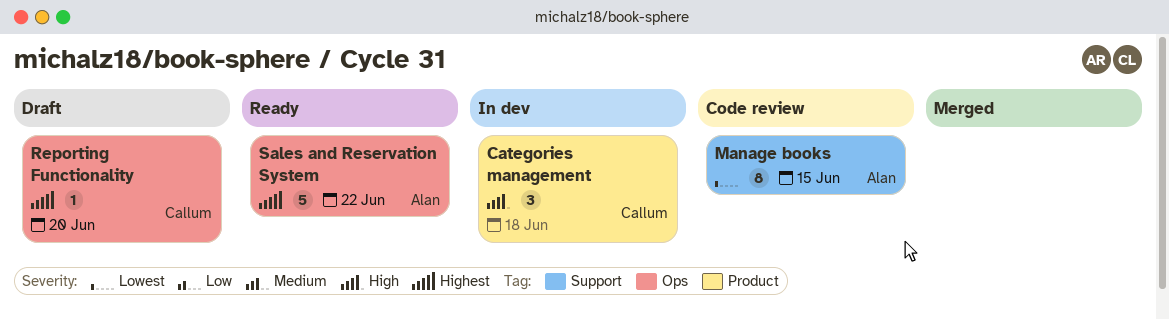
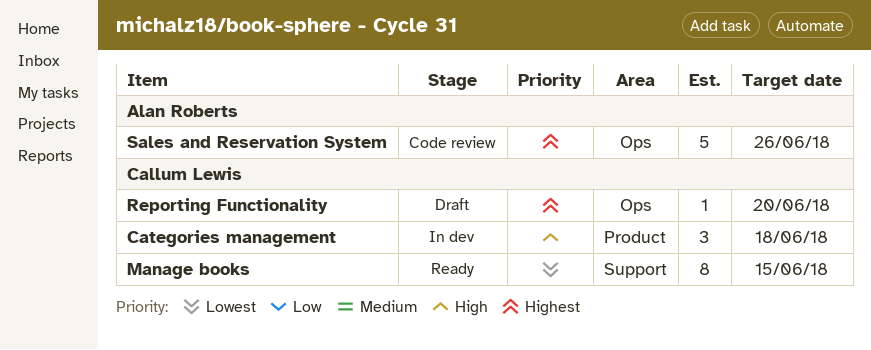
Manage books, status: Code review -> Ready
Manage books, owner: Alan Roberts -> Callum Lewis
Sales and Reservation System, status: Ready -> Code review
Sales and Reservation System, due: Jun 22 -> Jun 26

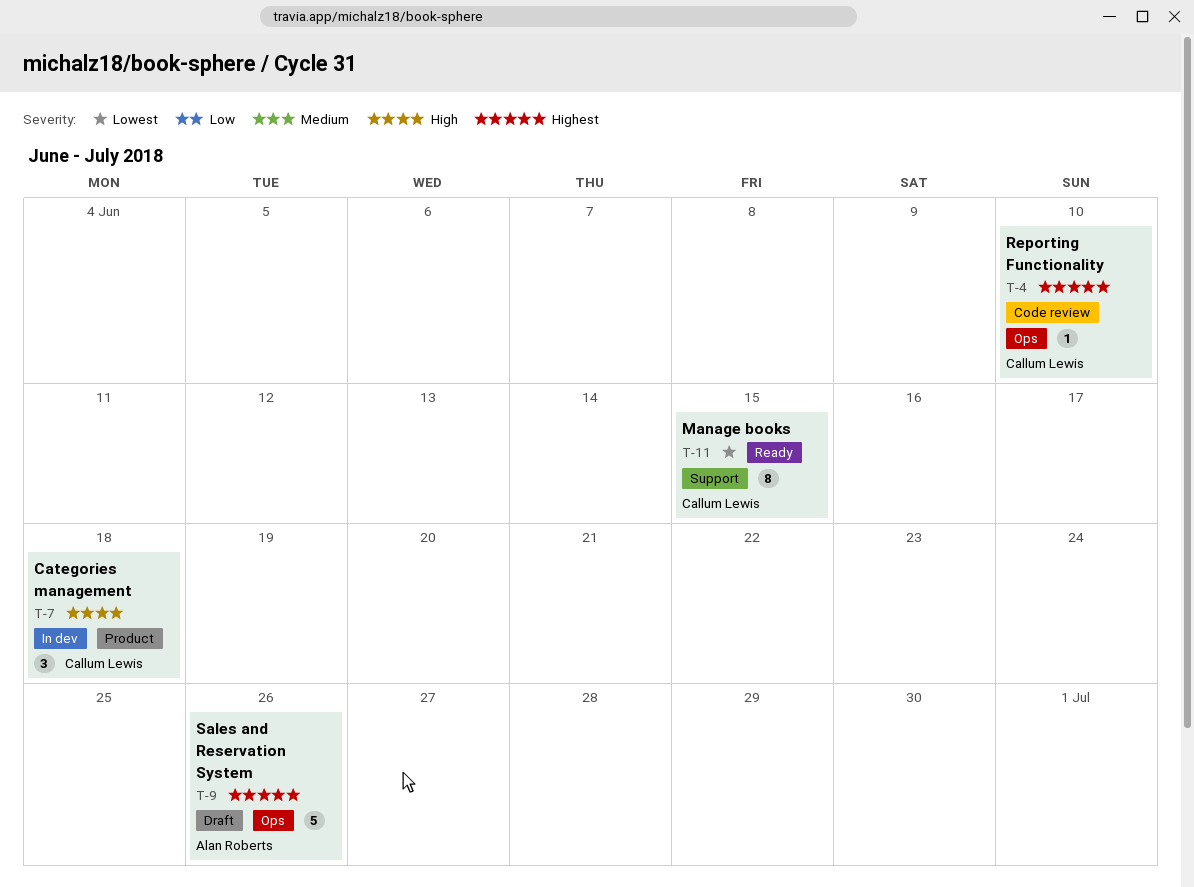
Reporting Functionality, status: Draft -> Code review
Reporting Functionality, due: Jun 20 -> Jun 10
Sales and Reservation System, status: Code review -> Draft

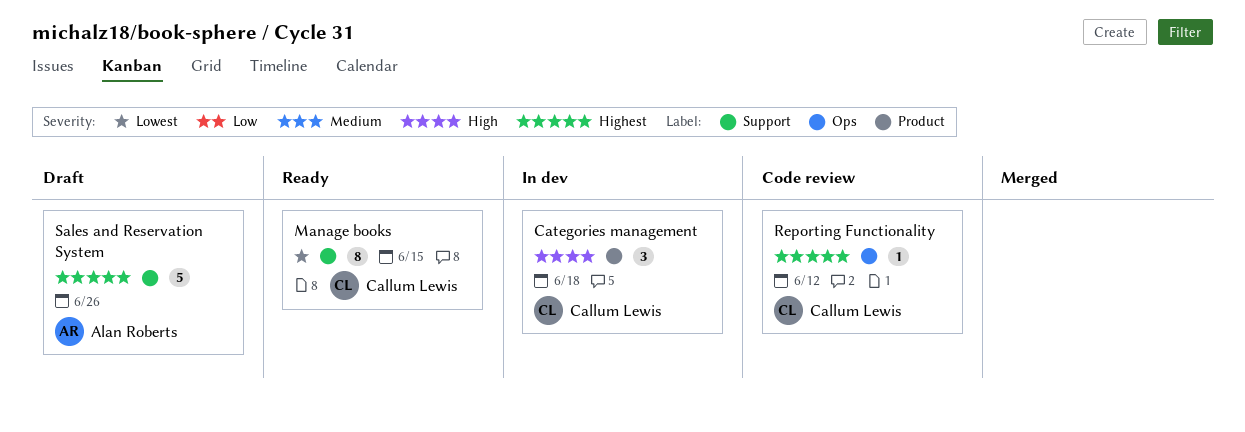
Reporting Functionality, due: Jun 10 -> Jun 12
Sales and Reservation System, label: Ops -> Support

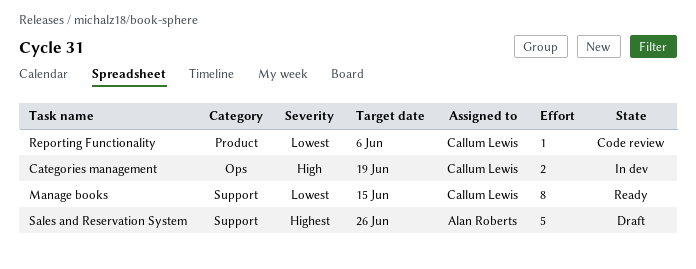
Categories management, label: Product -> Ops
Categories management, estimate: 3 -> 2
Categories management, due: Jun 18 -> Jun 19
Reporting Functionality, priority: Highest -> Lowest
Reporting Functionality, label: Ops -> Product
Reporting Functionality, due: Jun 12 -> Jun 6

